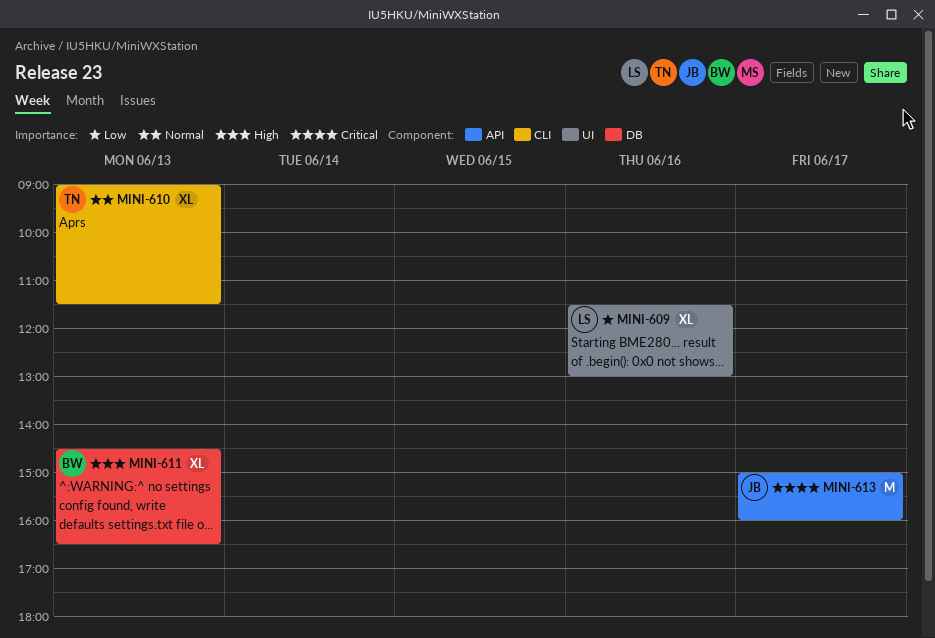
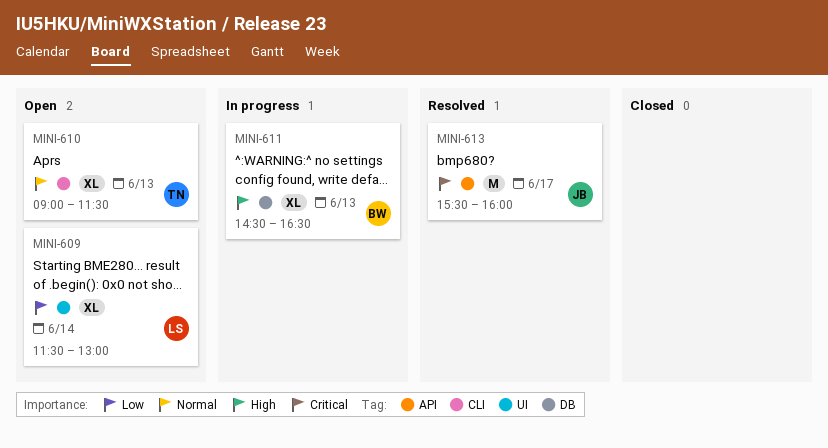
MINI-609, day: Jun 16 -> Jun 14
MINI-613, begins: 15:00 -> 15:30

